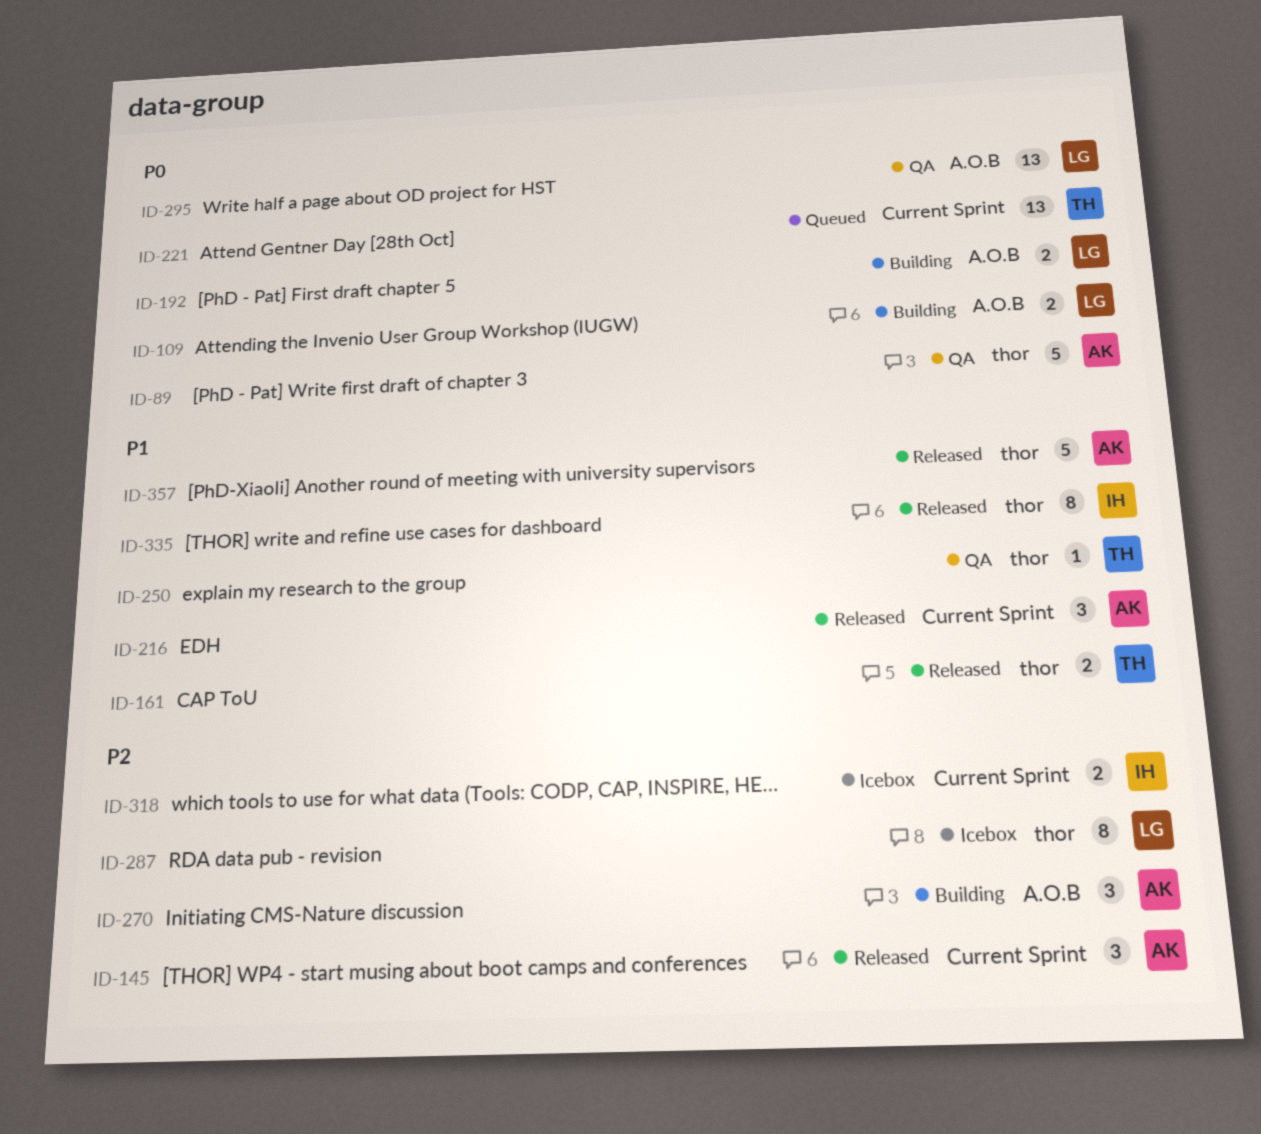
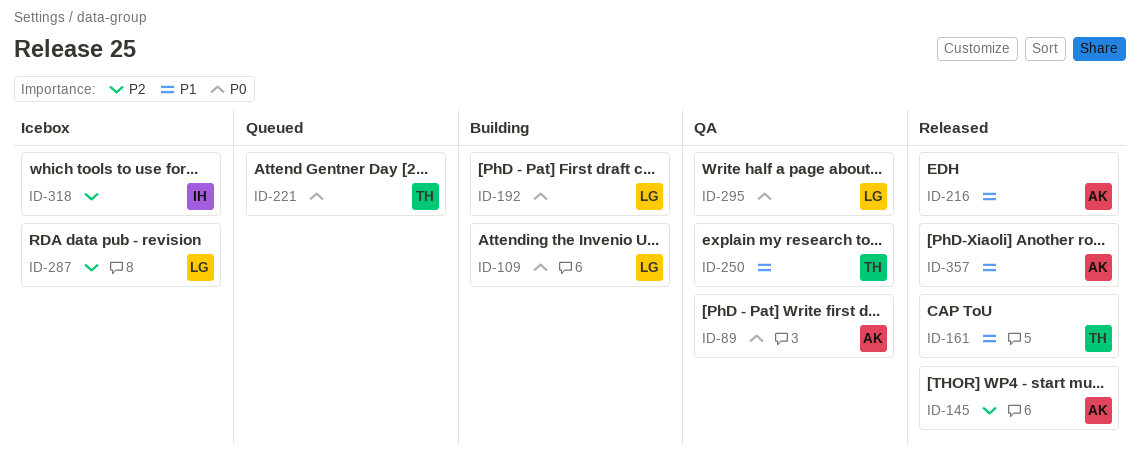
ID-270: present -> none
ID-335: present -> none

